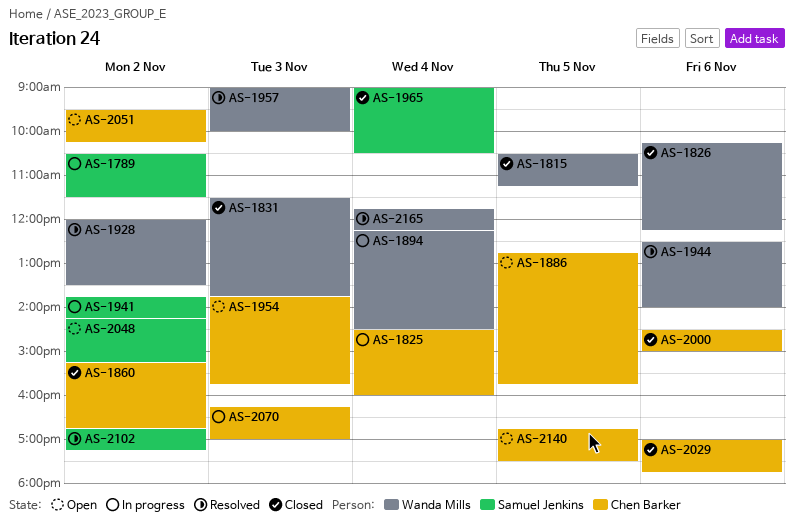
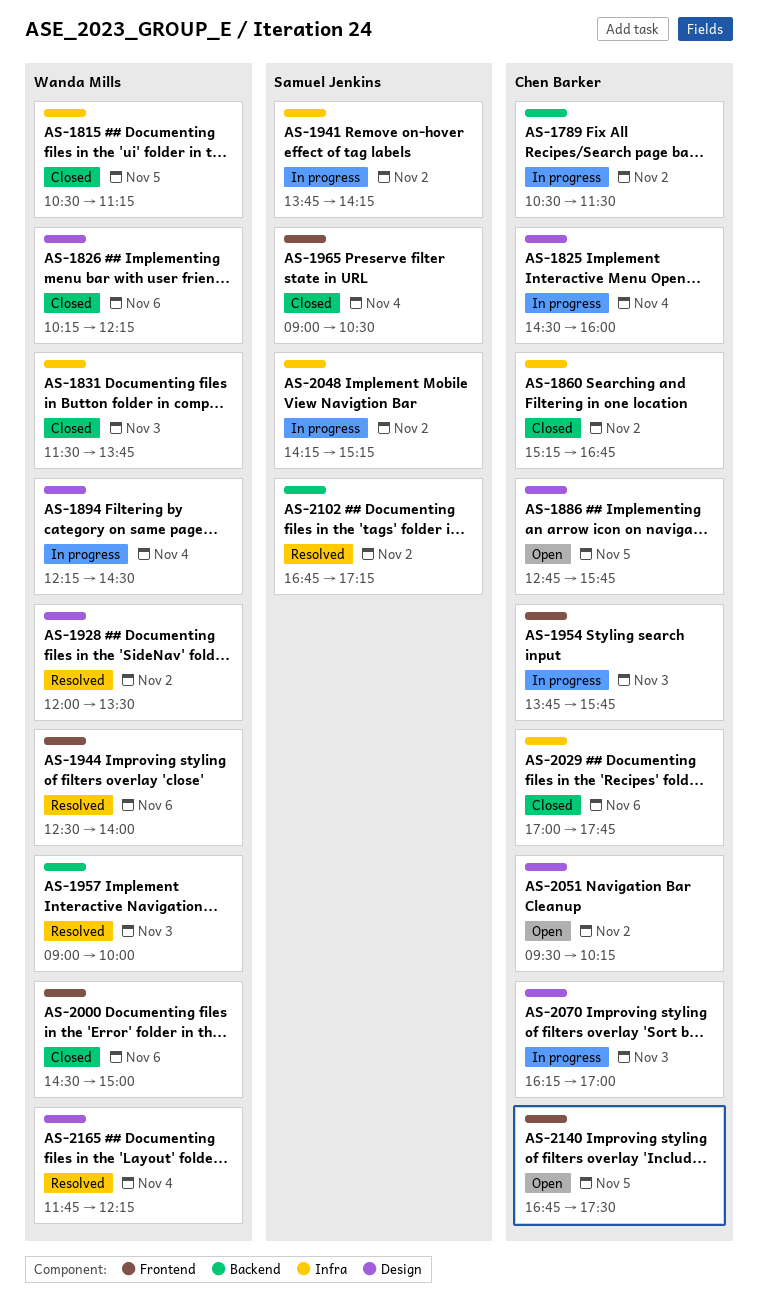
AS-1789, owner: Samuel Jenkins -> Chen Barker
AS-1954, status: Open -> In progress
AS-2000, owner: Chen Barker -> Wanda Mills
AS-2048, status: Open -> In progress

